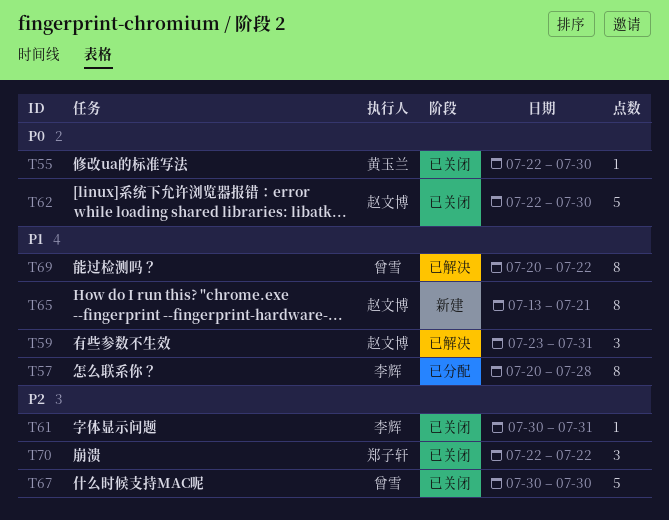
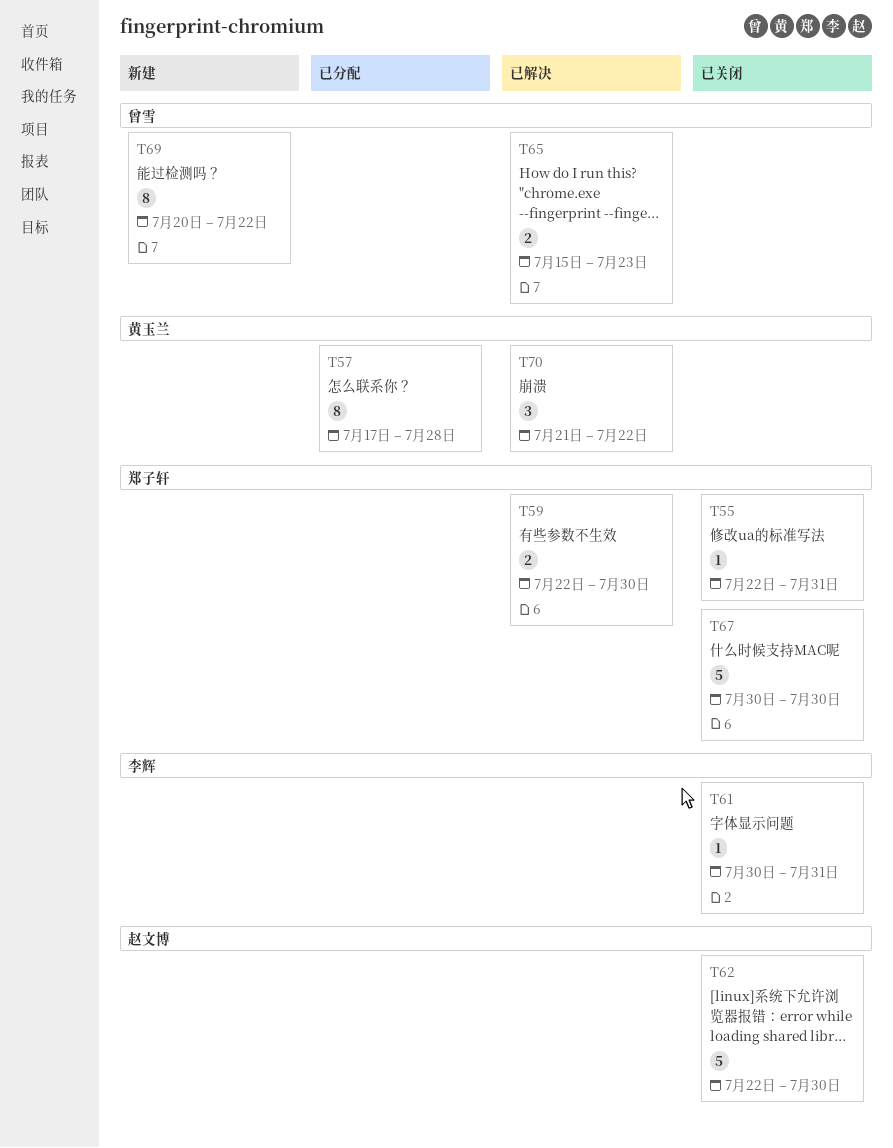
T55, owner: 黄玉兰 -> 郑子轩
T55, due: Jul 30 -> Jul 31
T57, owner: 李辉 -> 黄玉兰
T57, start: Jul 20 -> Jul 17
T59, owner: 赵文博 -> 郑子轩
T59, estimate: 3 -> 2
T59, start: Jul 23 -> Jul 22
T59, due: Jul 31 -> Jul 30
T65, status: 新建 -> 已解决
T65, owner: 赵文博 -> 曾雪
T65, estimate: 8 -> 2
T65, start: Jul 13 -> Jul 15
T65, due: Jul 21 -> Jul 23
T67, owner: 曾雪 -> 郑子轩
T69, status: 已解决 -> 新建
T70, status: 已关闭 -> 已解决
T70, owner: 郑子轩 -> 黄玉兰
T70, start: Jul 22 -> Jul 21

